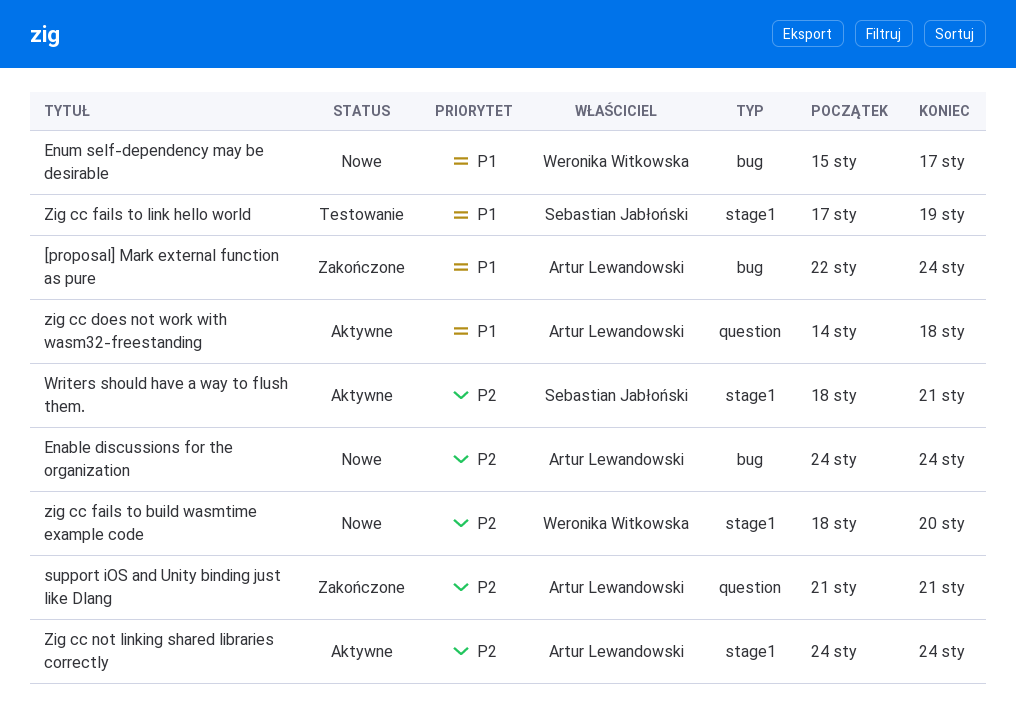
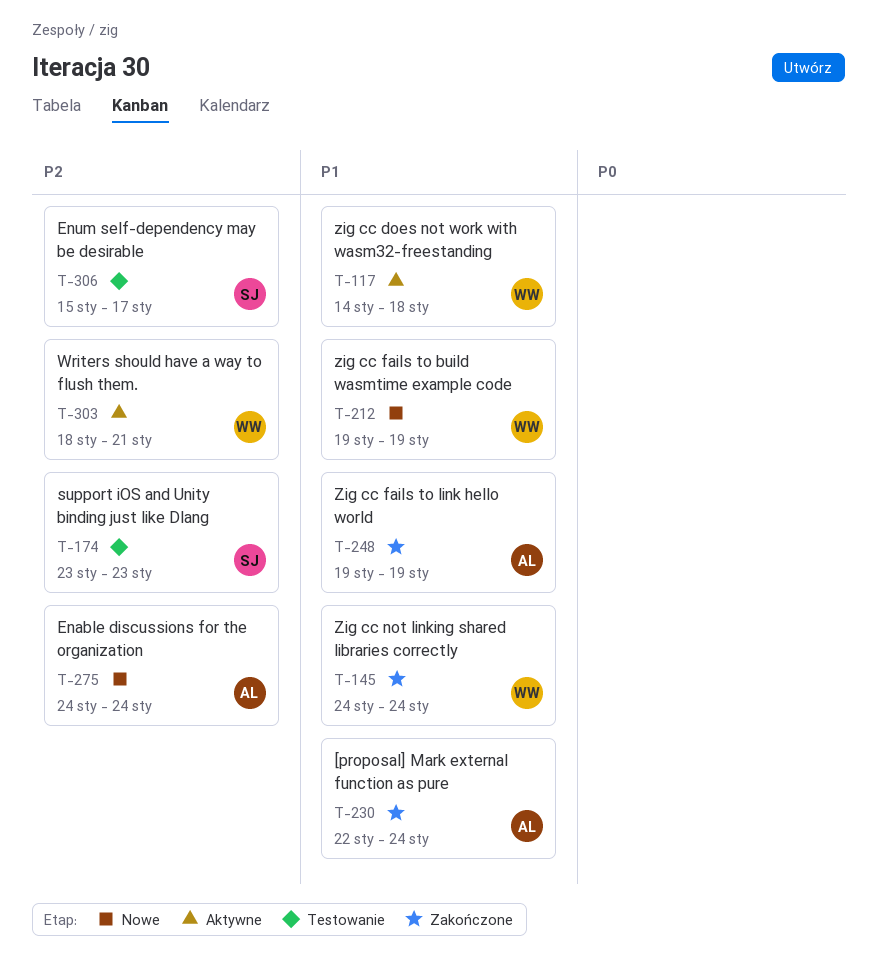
Enum self-dependency may be desirable, status: Nowe -> Testowanie
Enum self-dependency may be desirable, owner: Weronika Witkowska -> Sebastian Jabłoński
Enum self-dependency may be desirable, priority: P1 -> P2
support iOS and Unity binding just like Dlang, status: Zakończone -> Testowanie
support iOS and Unity binding just like Dlang, owner: Artur Lewandowski -> Sebastian Jabłoński
support iOS and Unity binding just like Dlang, start: Jan 21 -> Jan 23
support iOS and Unity binding just like Dlang, due: Jan 21 -> Jan 23
Writers should have a way to flush them., owner: Sebastian Jabłoński -> Weronika Witkowska
zig cc does not work with wasm32-freestanding, owner: Artur Lewandowski -> Weronika Witkowska
zig cc fails to build wasmtime example code, priority: P2 -> P1
zig cc fails to build wasmtime example code, start: Jan 18 -> Jan 19
zig cc fails to build wasmtime example code, due: Jan 20 -> Jan 19
Zig cc fails to link hello world, status: Testowanie -> Zakończone
Zig cc fails to link hello world, owner: Sebastian Jabłoński -> Artur Lewandowski
Zig cc fails to link hello world, start: Jan 17 -> Jan 19
Zig cc not linking shared libraries correctly, status: Aktywne -> Zakończone
Zig cc not linking shared libraries correctly, owner: Artur Lewandowski -> Weronika Witkowska
Zig cc not linking shared libraries correctly, priority: P2 -> P1

